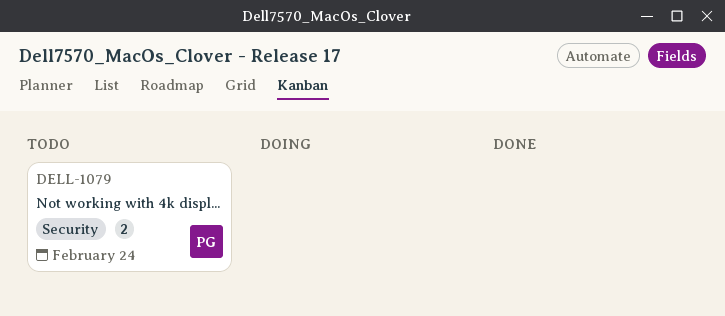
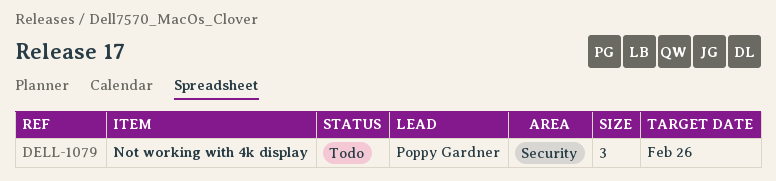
DELL-1079, estimate: 2 -> 3
DELL-1079, due: Feb 24 -> Feb 26

